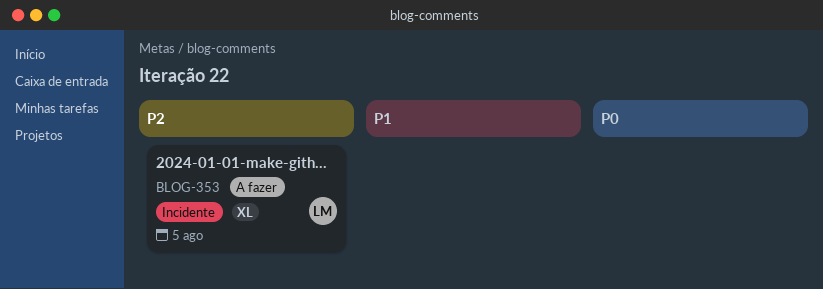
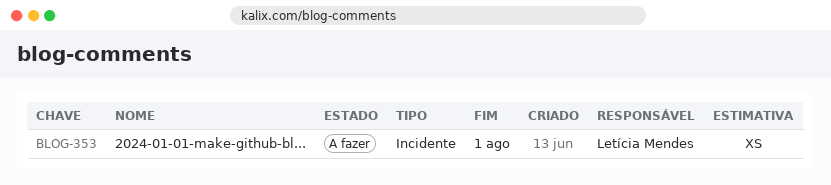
BLOG-353, estimate: XL -> XS
BLOG-353, due: Aug 5 -> Aug 1

